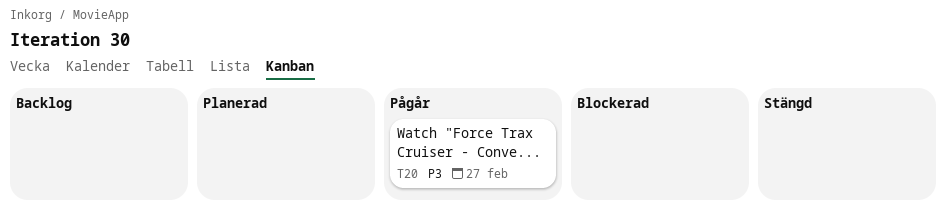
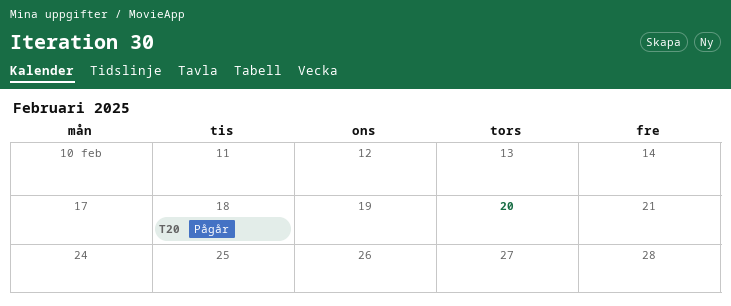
T20, due: Feb 27 -> Feb 18

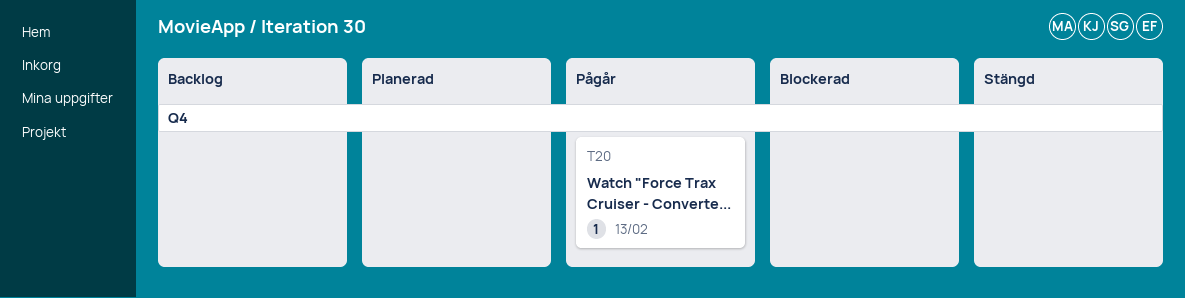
T20, due: Feb 18 -> Feb 13

